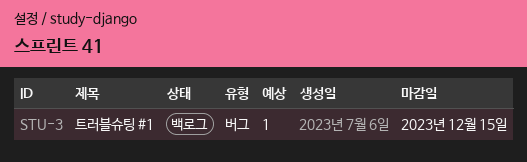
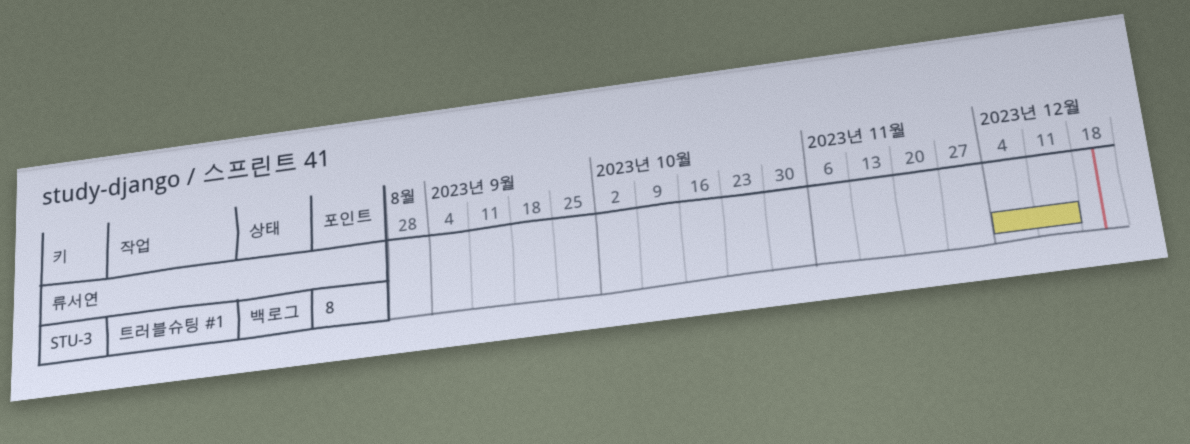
STU-3, estimate: 1 -> 8

